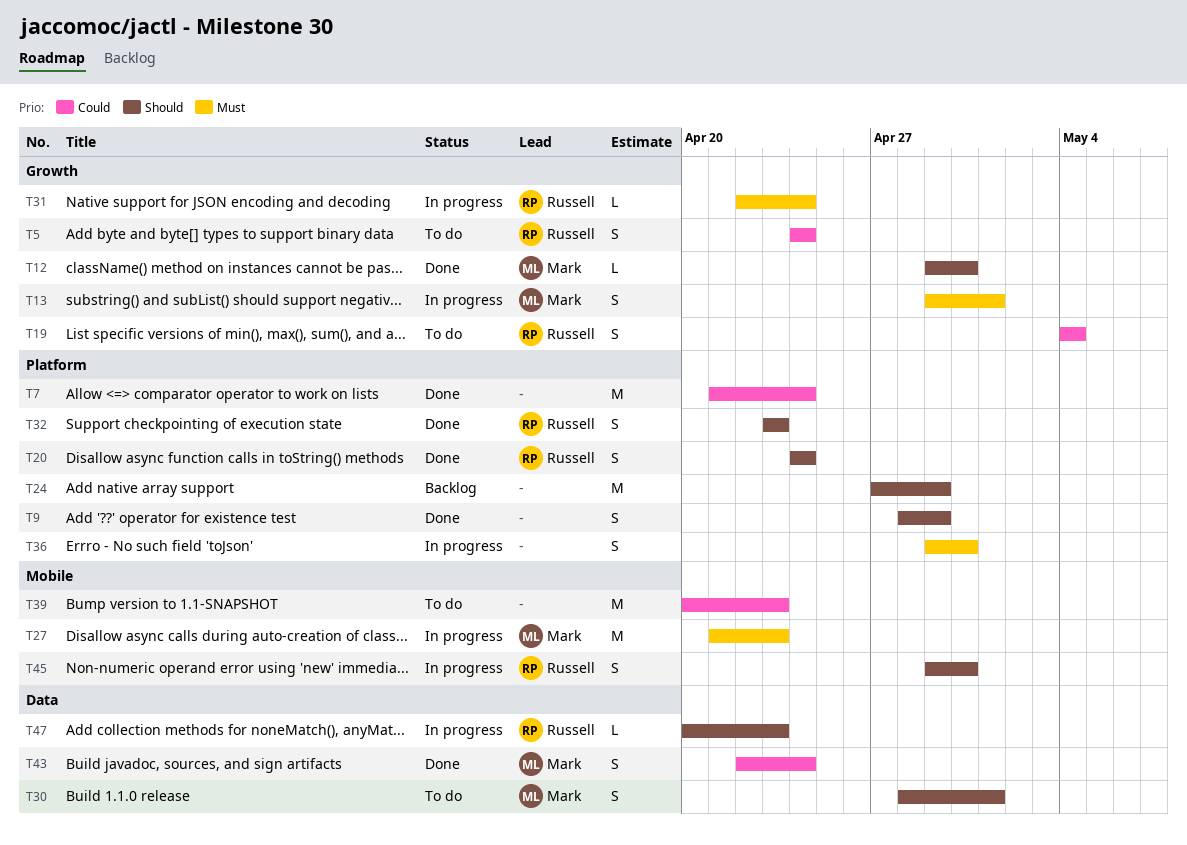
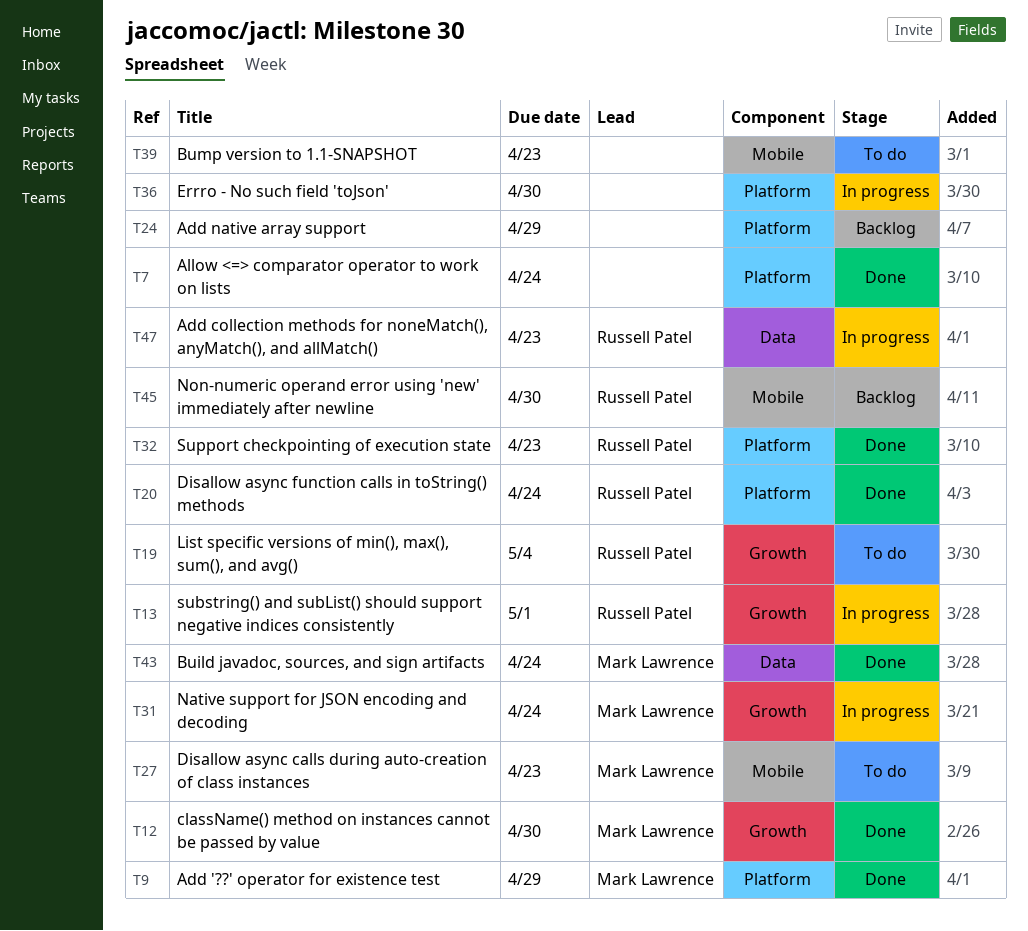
T5: present -> none
T9, owner: none -> Mark Lawrence
T13, owner: Mark Lawrence -> Russell Patel
T27, status: In progress -> To do
T30: present -> none
T31, owner: Russell Patel -> Mark Lawrence
T45, status: In progress -> Backlog

